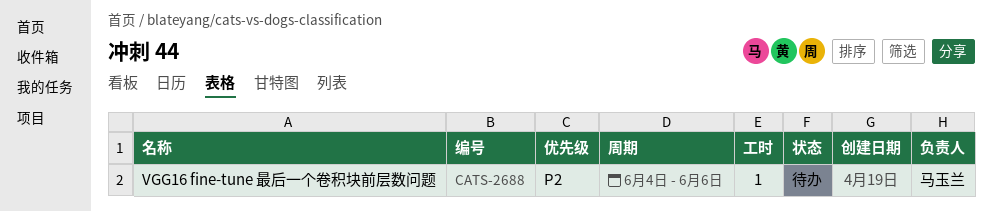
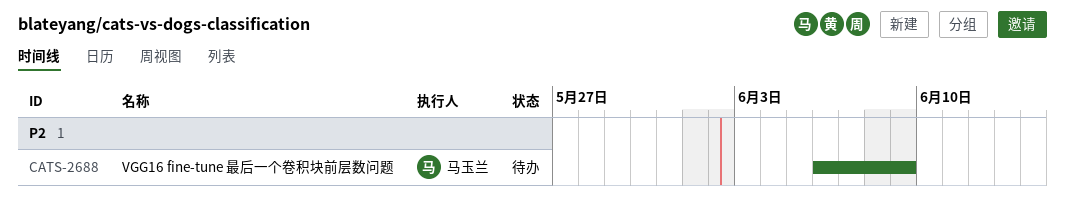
CATS-2688, start: Jun 4 -> Jun 6
CATS-2688, due: Jun 6 -> Jun 9

